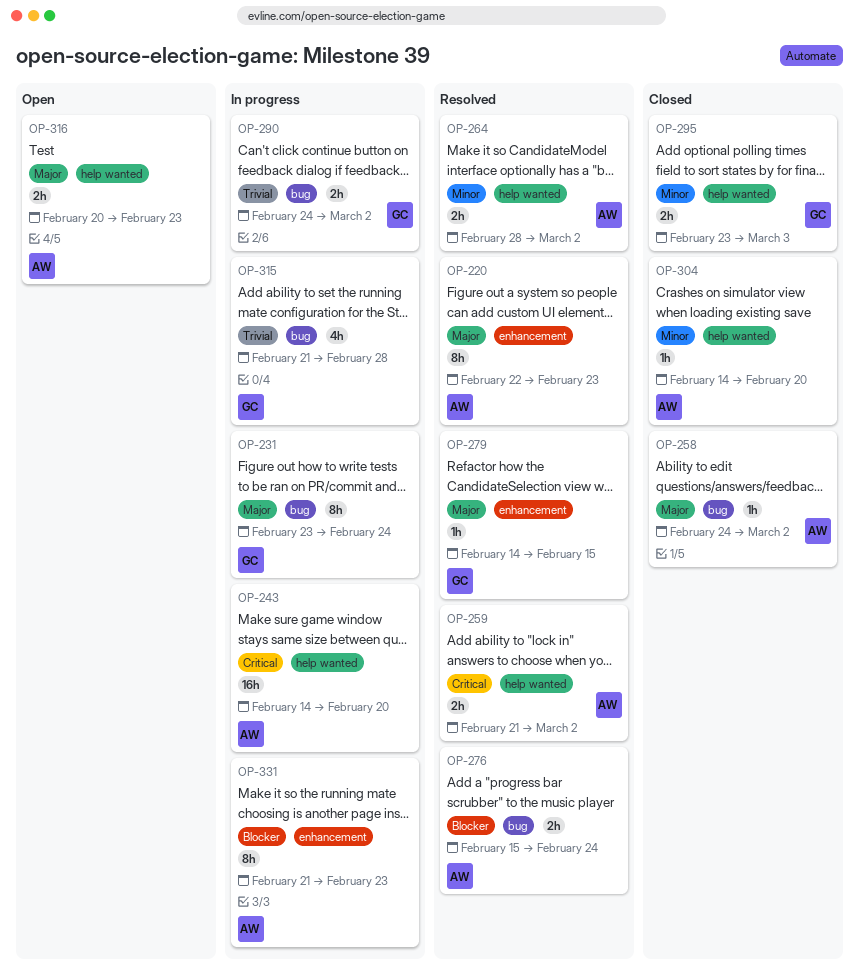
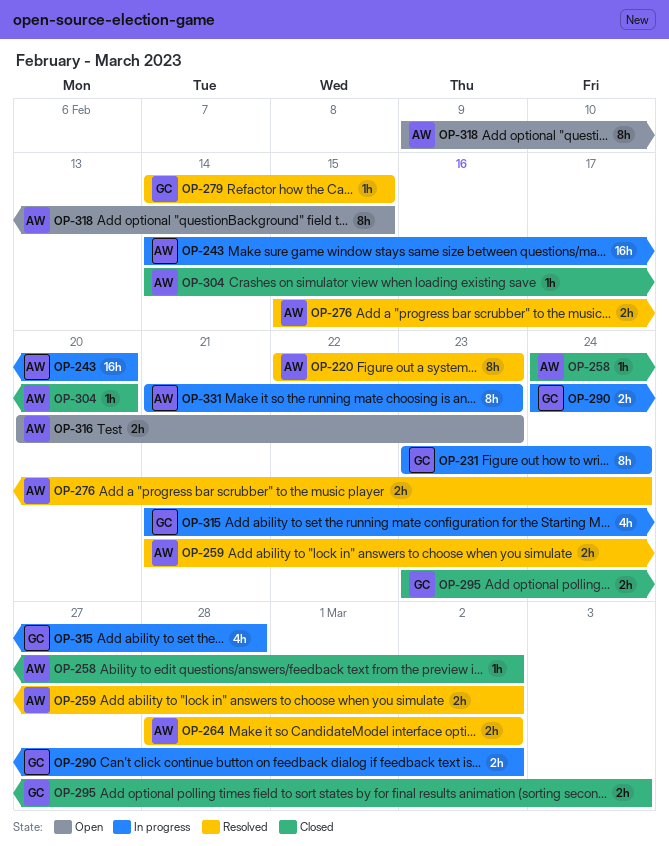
OP-318: none -> present

